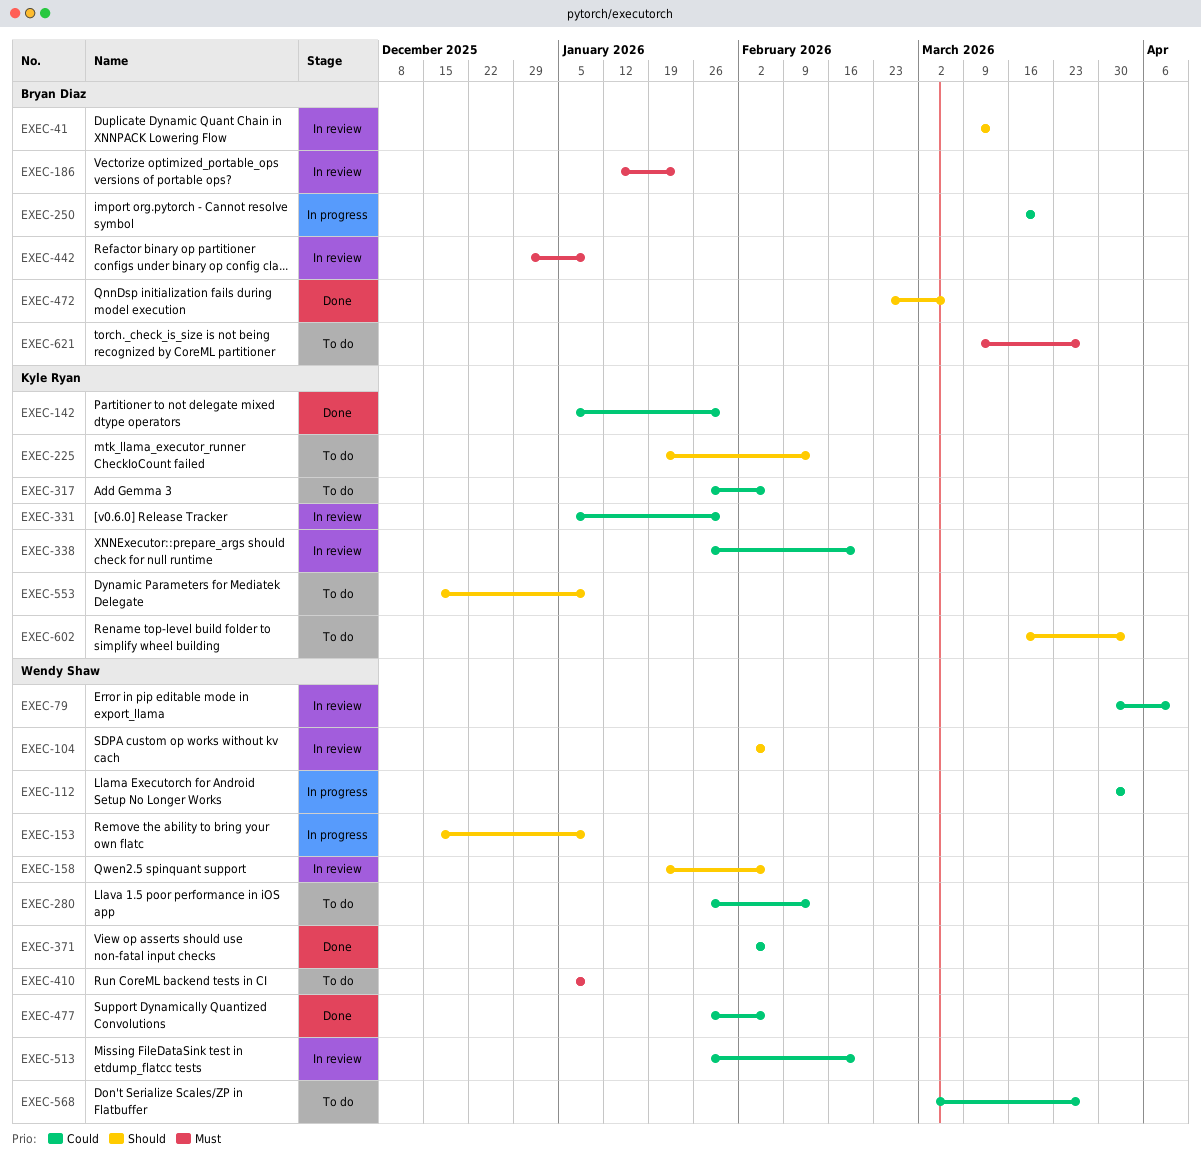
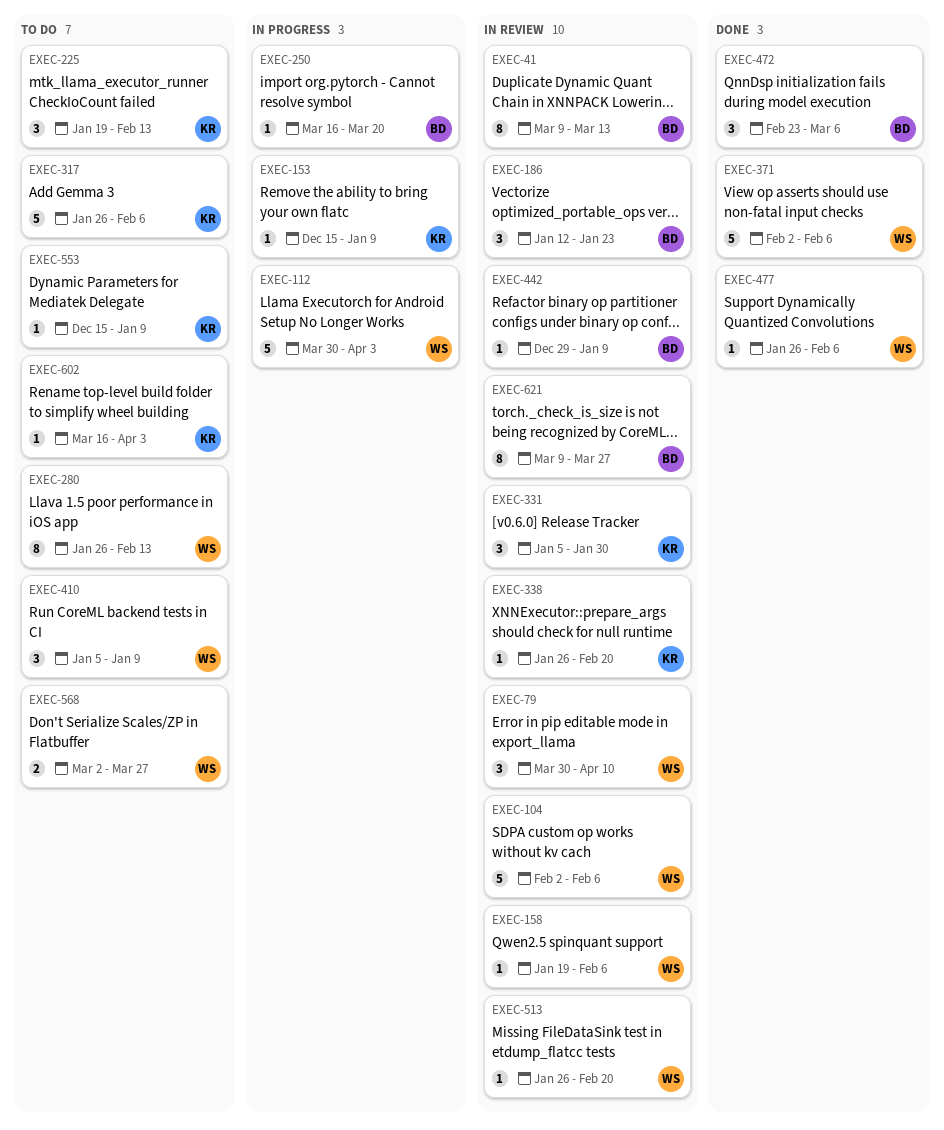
EXEC-142: present -> none
EXEC-153, owner: Wendy Shaw -> Kyle Ryan
EXEC-621, status: To do -> In review

